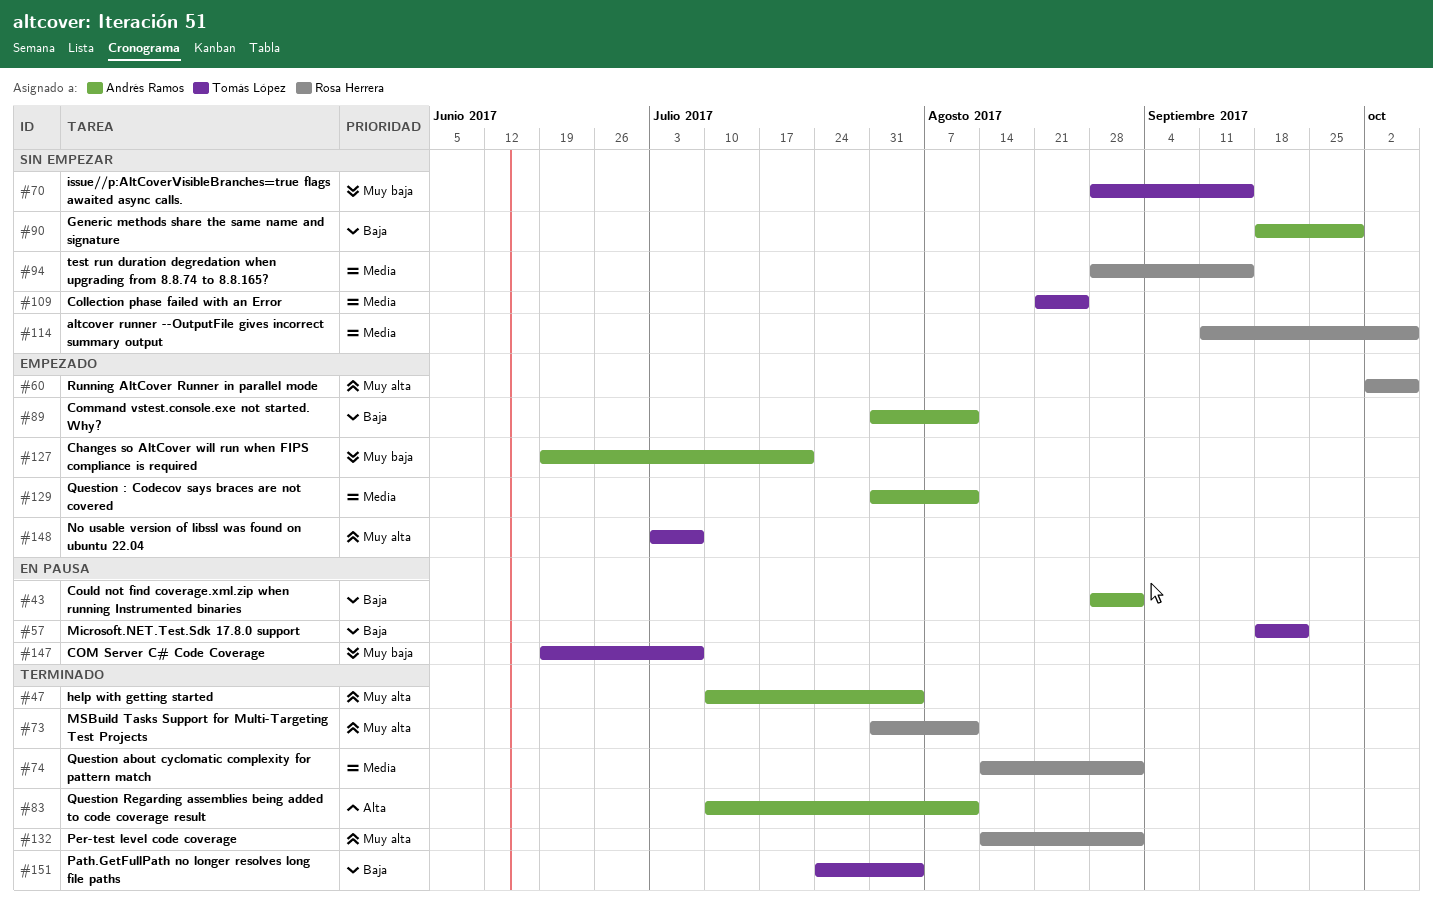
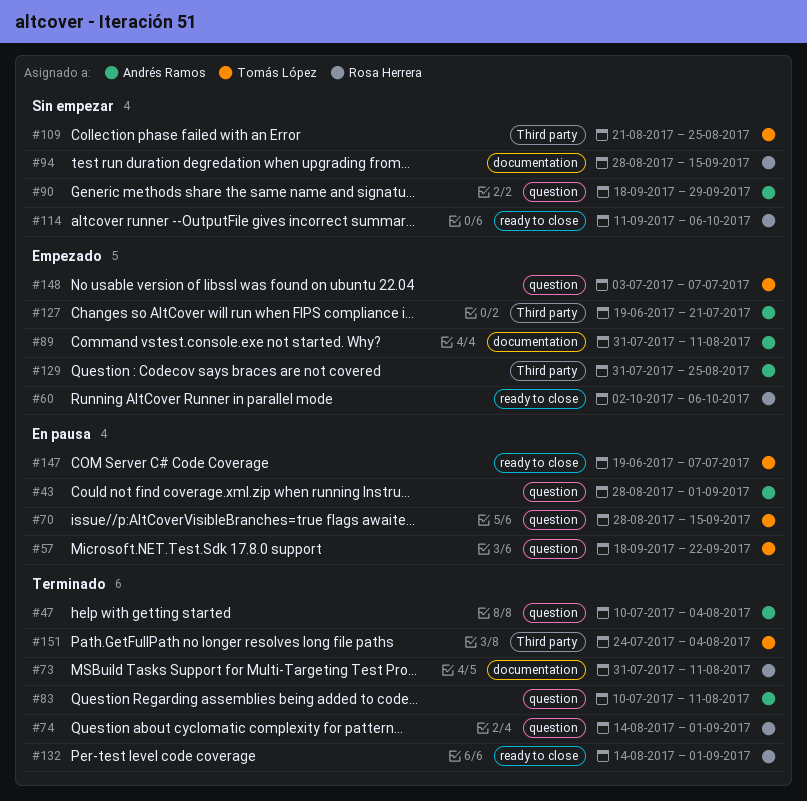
#70, status: Sin empezar -> En pausa
#129, due: Aug 11 -> Aug 25

